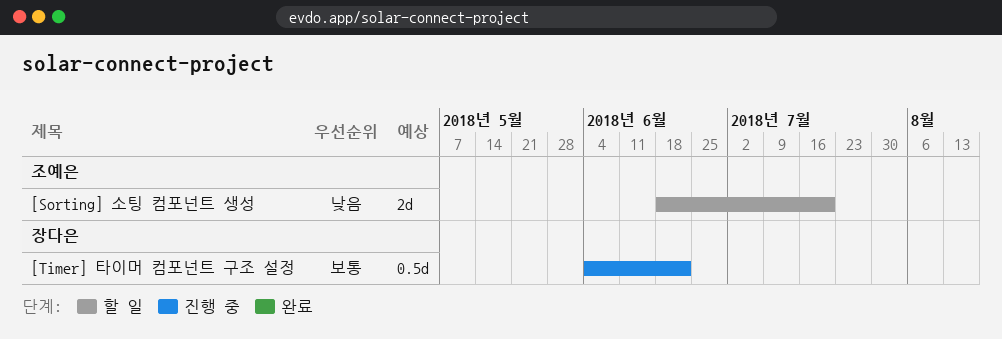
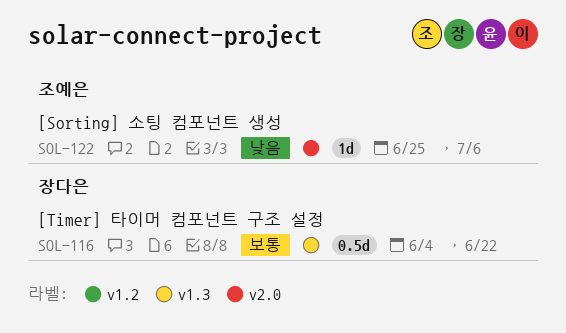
[Sorting] 소팅 컴포넌트 생성, estimate: 2d -> 1d
[Sorting] 소팅 컴포넌트 생성, start: Jun 18 -> Jun 25
[Sorting] 소팅 컴포넌트 생성, due: Jul 20 -> Jul 6

